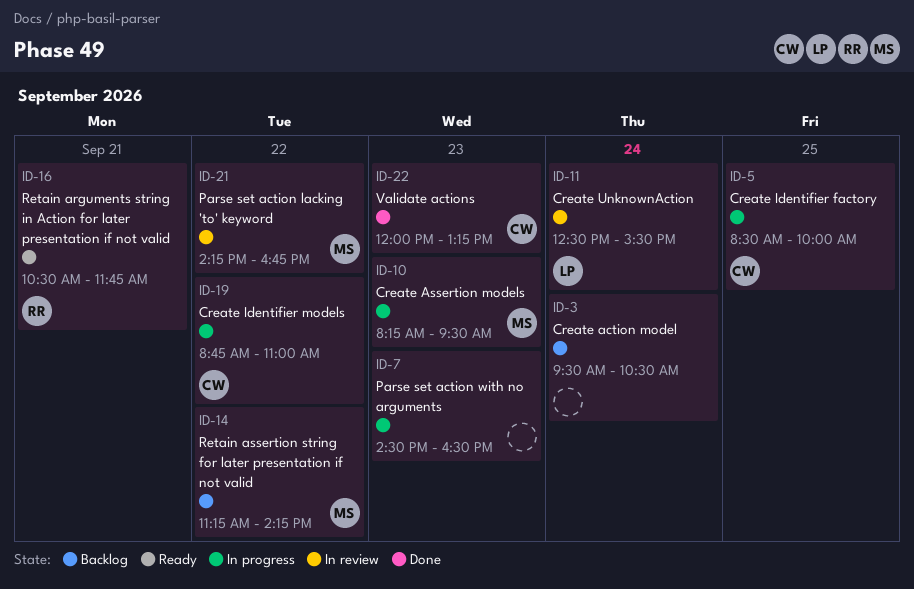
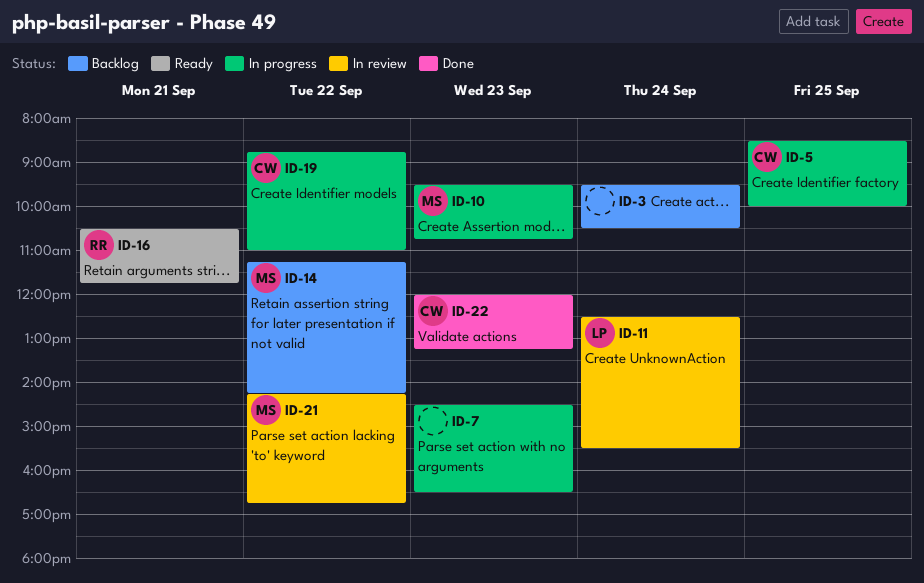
ID-10, begins: 08:15 -> 09:30
ID-10, ends: 09:30 -> 10:45

